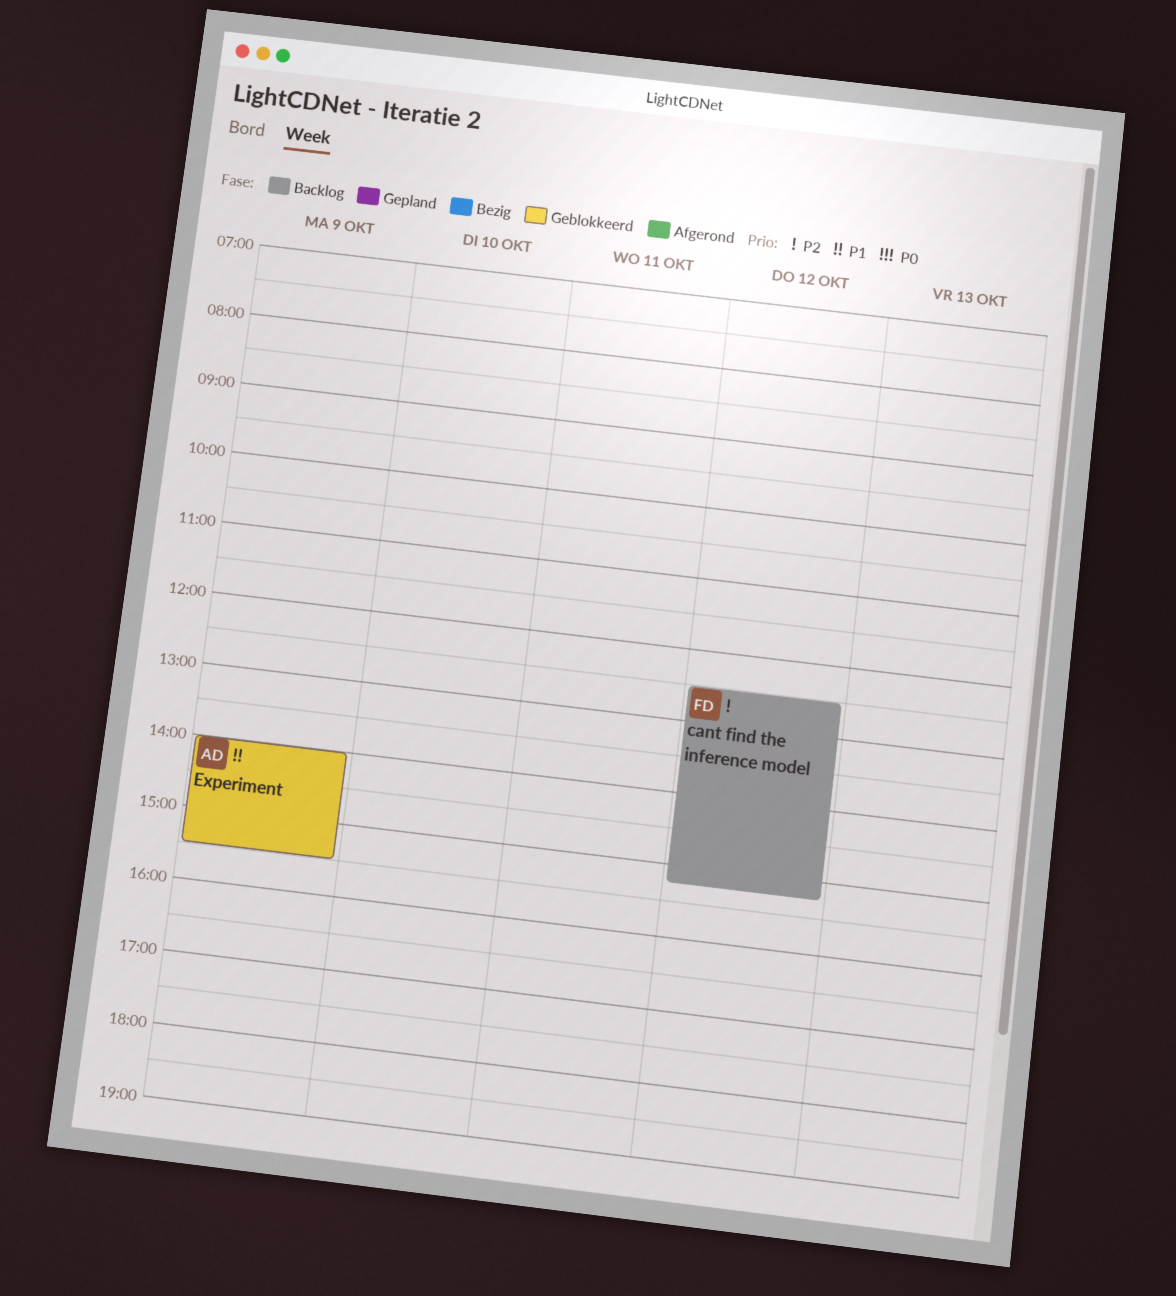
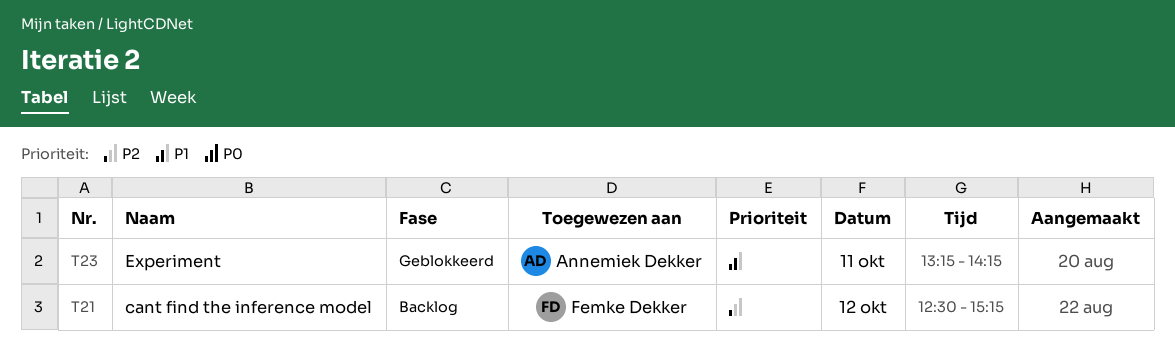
Experiment, day: Oct 9 -> Oct 11
Experiment, begins: 14:00 -> 13:15
Experiment, ends: 15:30 -> 14:15

